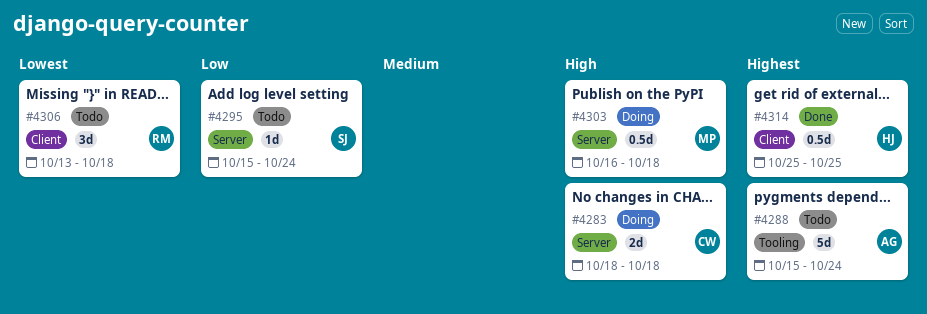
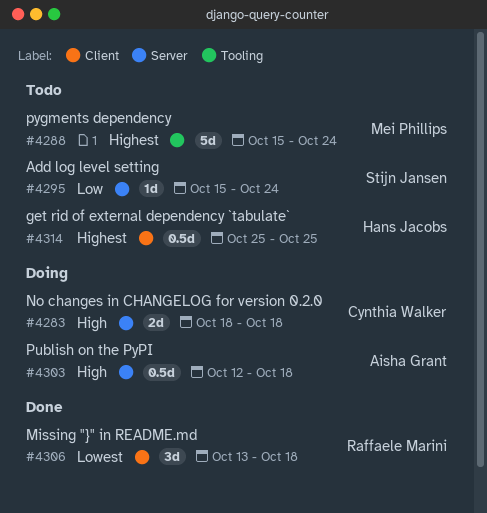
#4288, owner: Aisha Grant -> Mei Phillips
#4303, owner: Mei Phillips -> Aisha Grant
#4303, start: Oct 16 -> Oct 12
#4306, status: Todo -> Done
#4314, status: Done -> Todo

